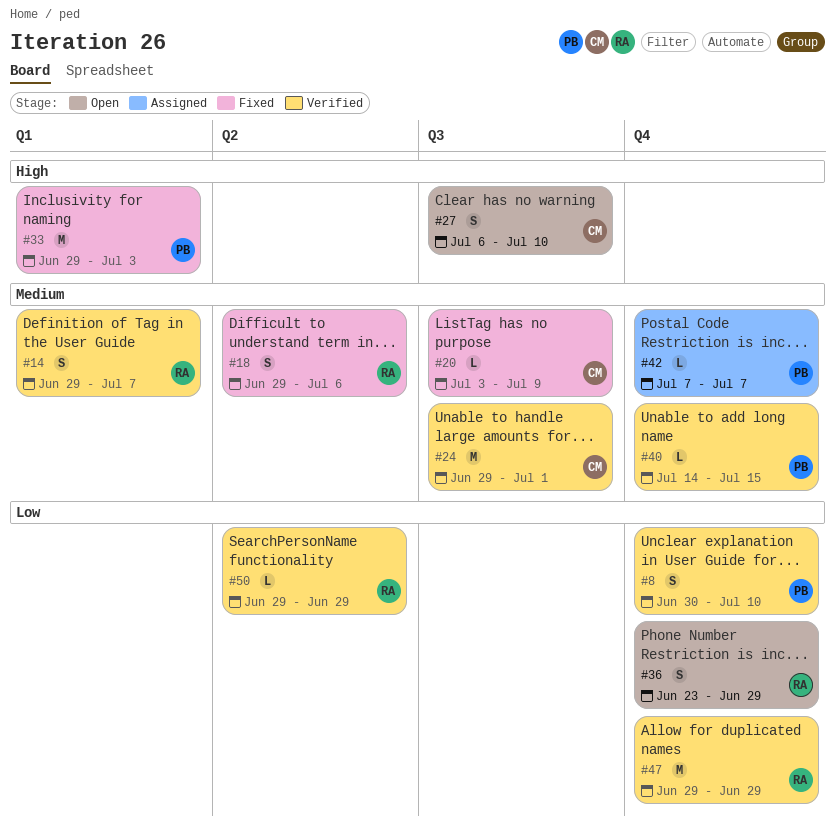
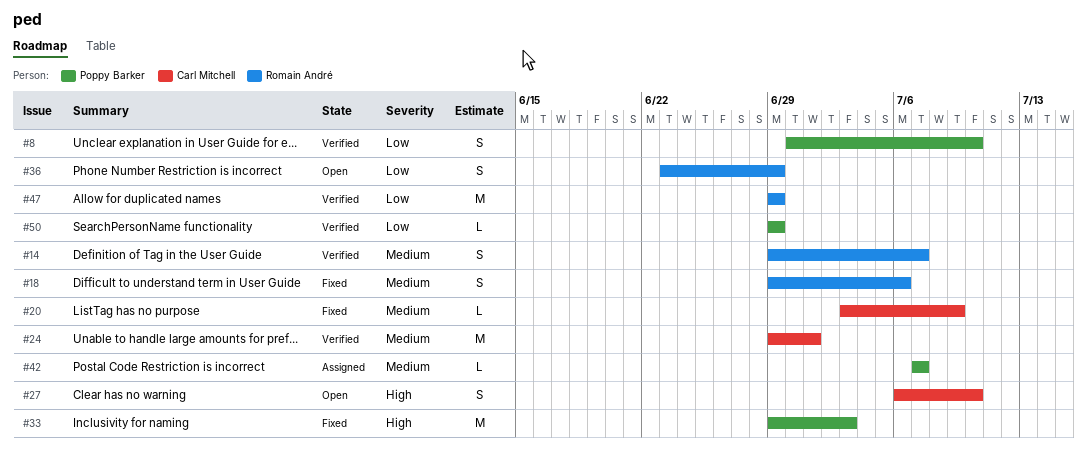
#40: present -> none
#50, owner: Romain André -> Poppy Barker

